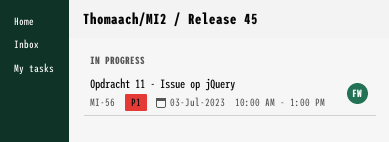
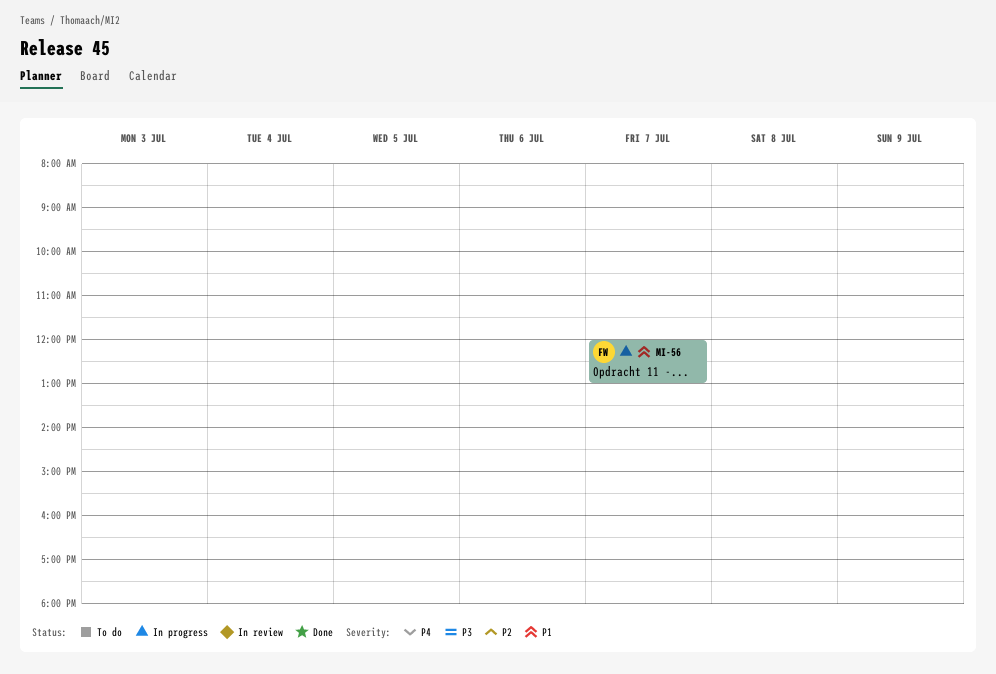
MI-56, day: Jul 3 -> Jul 7
MI-56, begins: 10:00 -> 12:00

